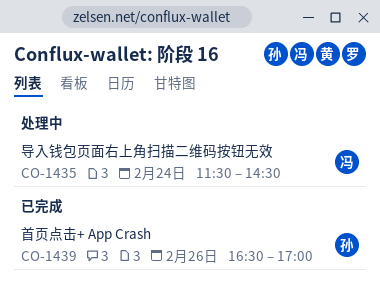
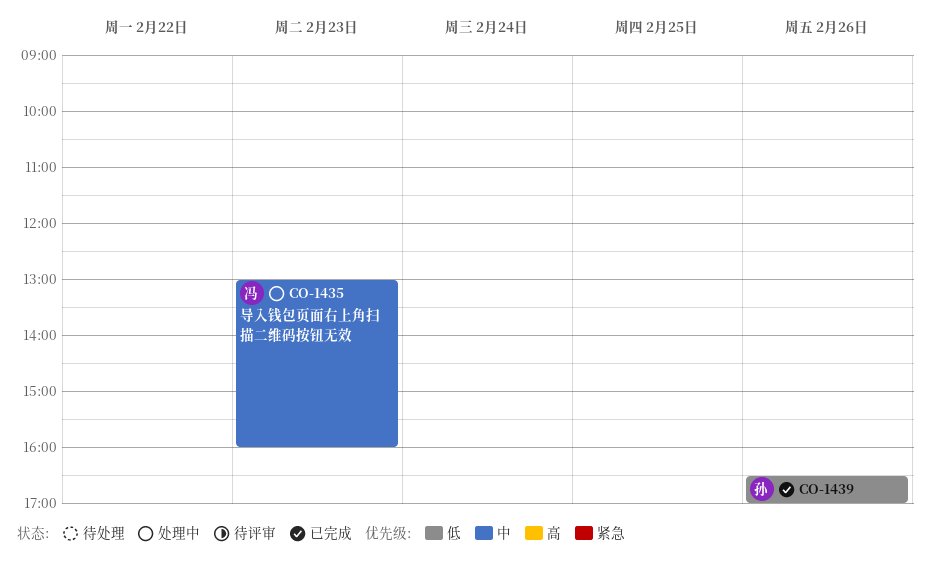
CO-1435, day: Feb 24 -> Feb 23
CO-1435, begins: 11:30 -> 13:00
CO-1435, ends: 14:30 -> 16:00

